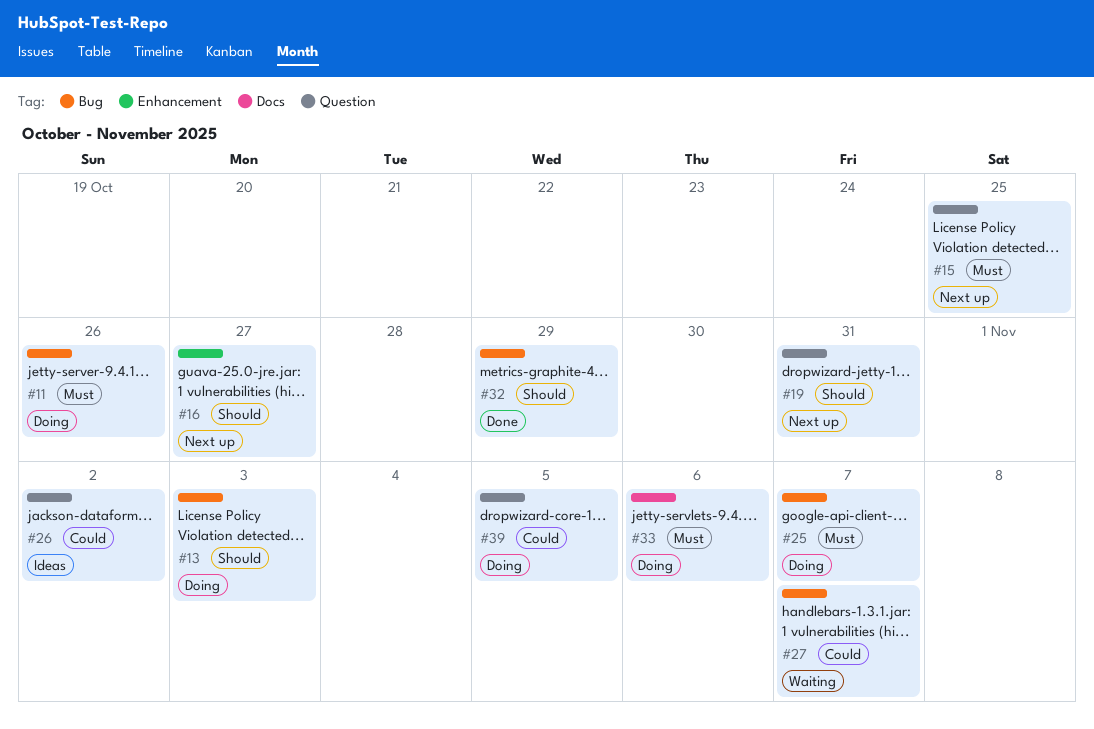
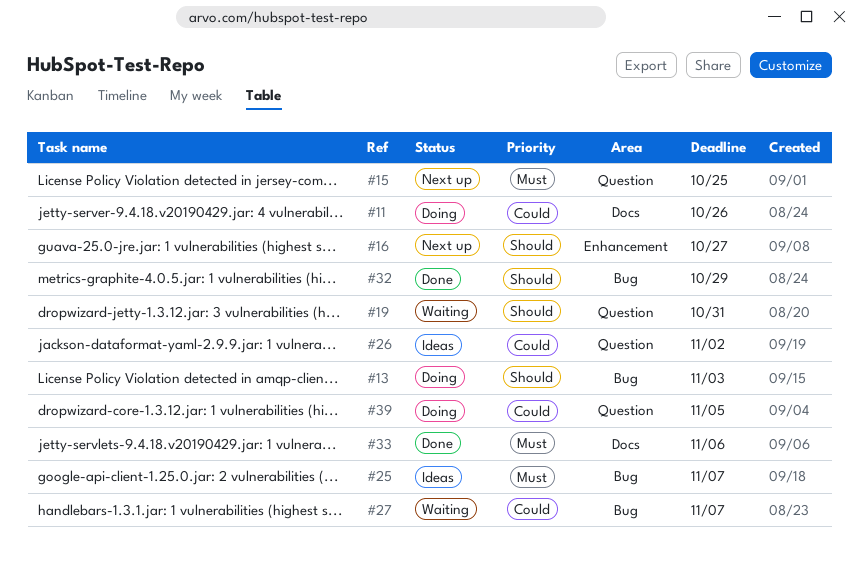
#11, priority: Must -> Could
#11, label: Bug -> Docs
#19, status: Next up -> Waiting
#25, status: Doing -> Ideas
#33, status: Doing -> Done

